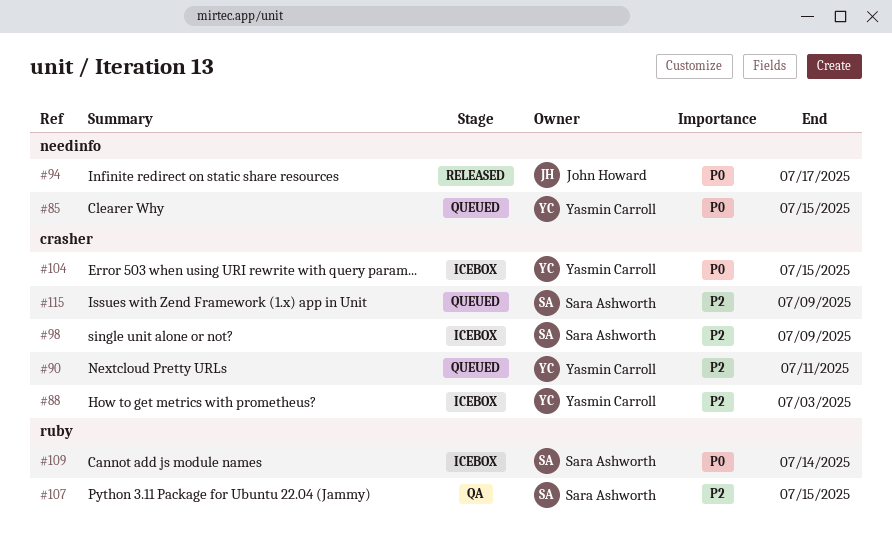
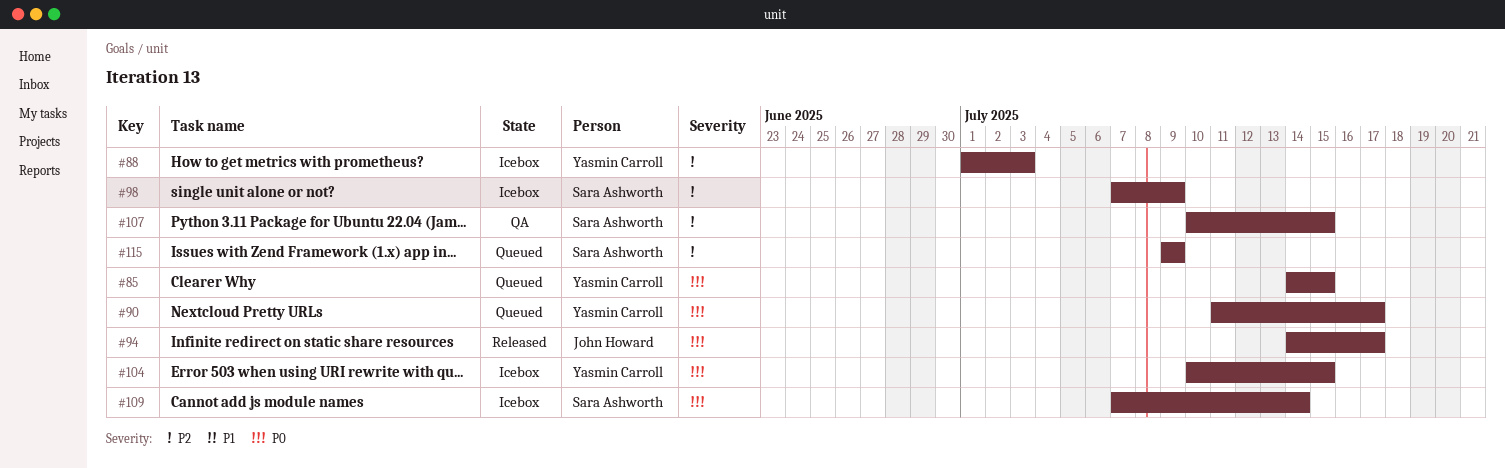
#90, priority: P2 -> P0
#90, due: Jul 11 -> Jul 17

